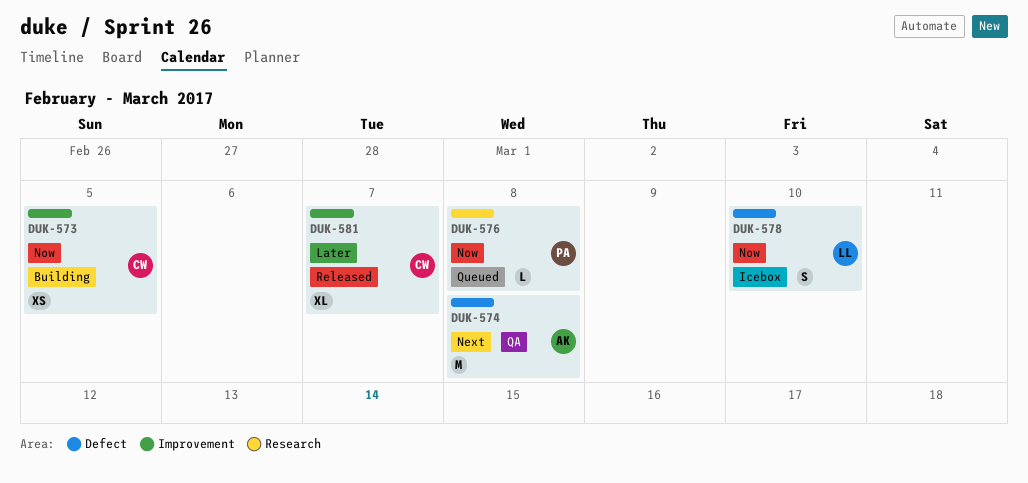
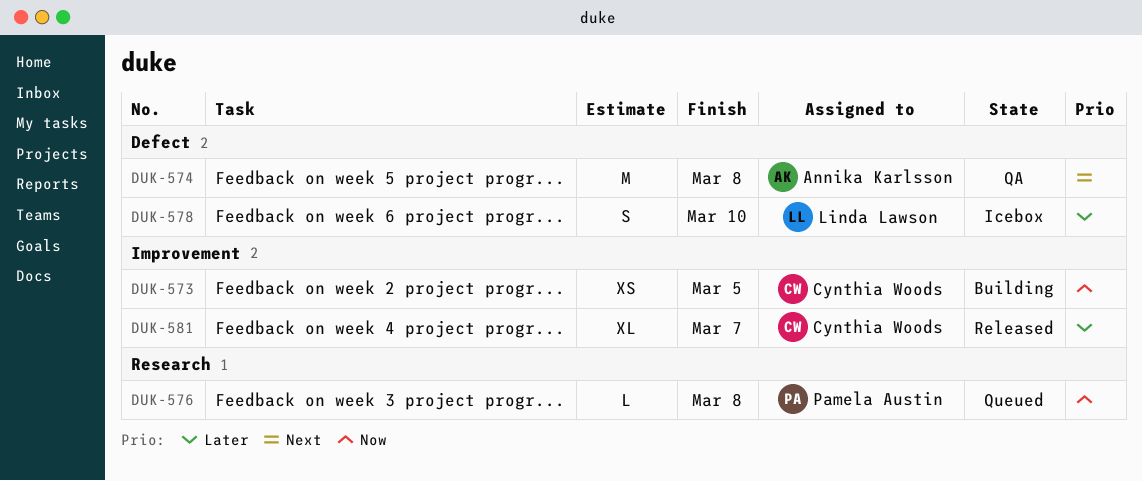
DUK-578, priority: Now -> Later

